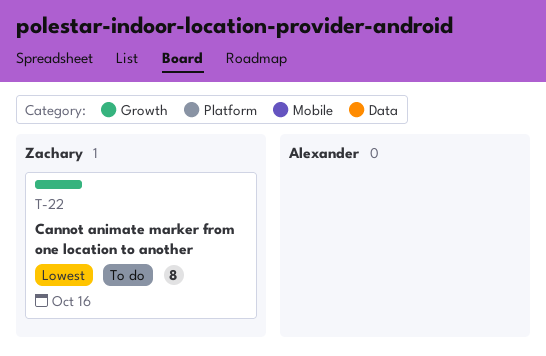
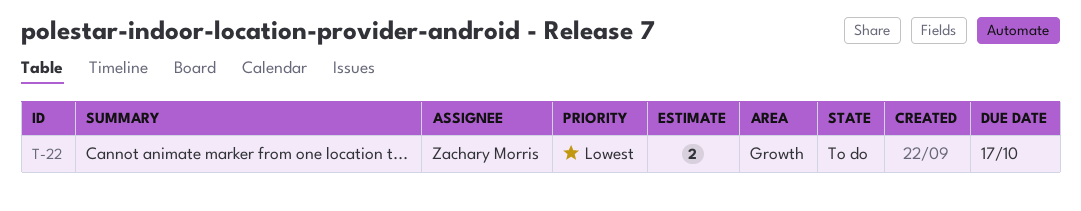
T-22, estimate: 8 -> 2
T-22, due: Oct 16 -> Oct 17

